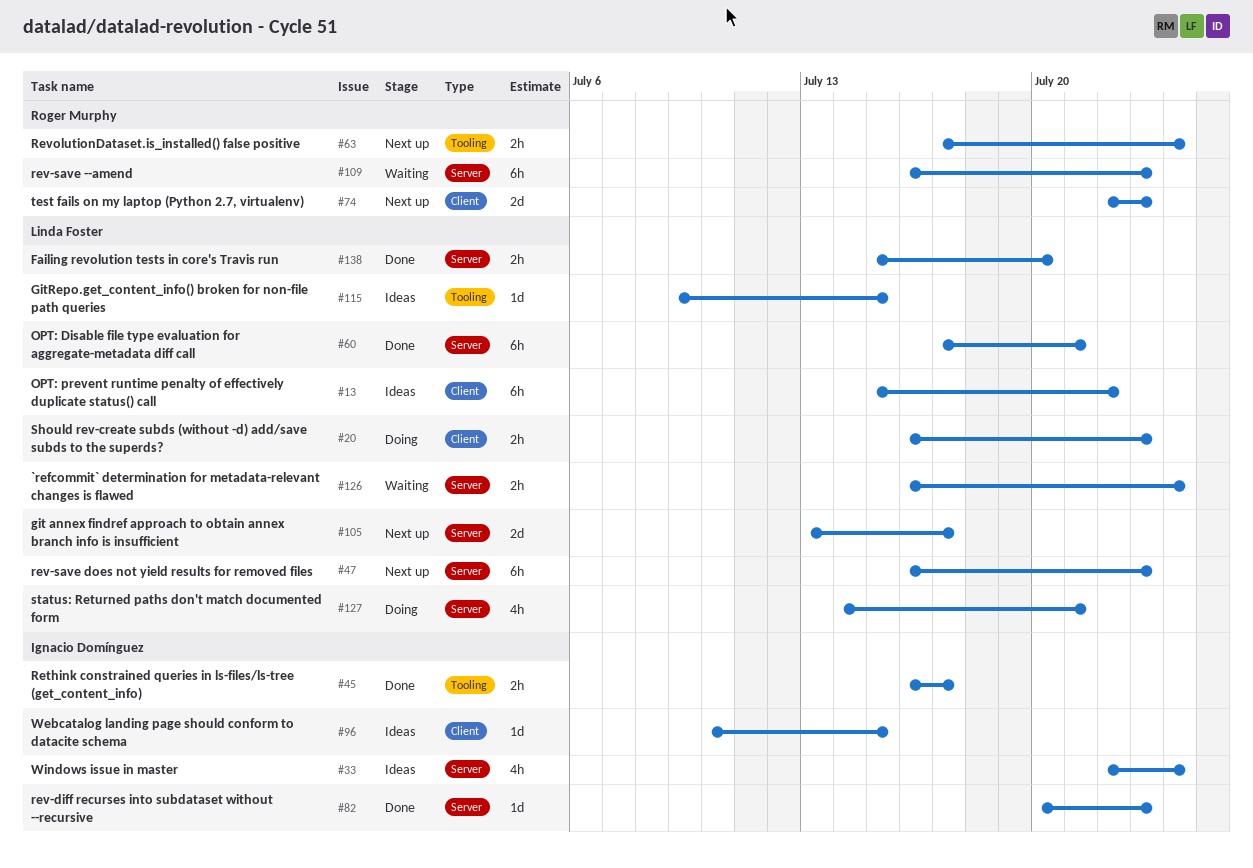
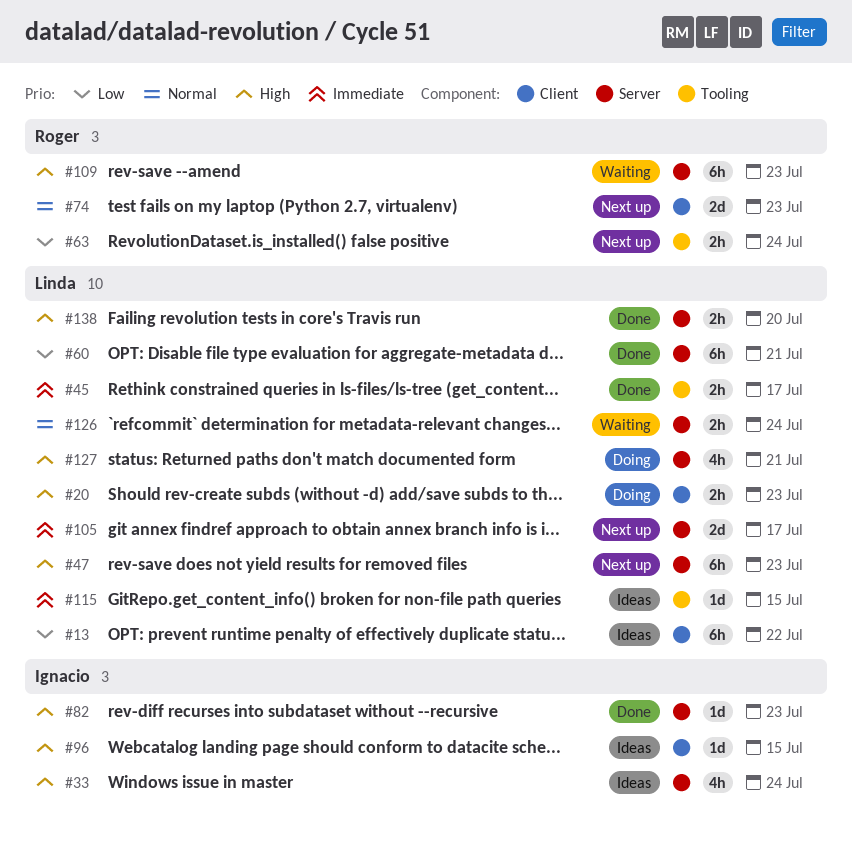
#45, owner: Ignacio Domínguez -> Linda Foster

